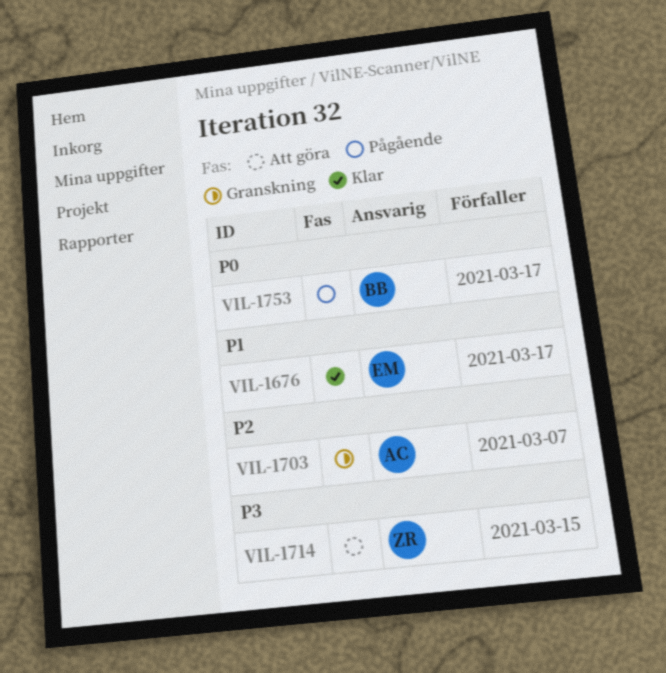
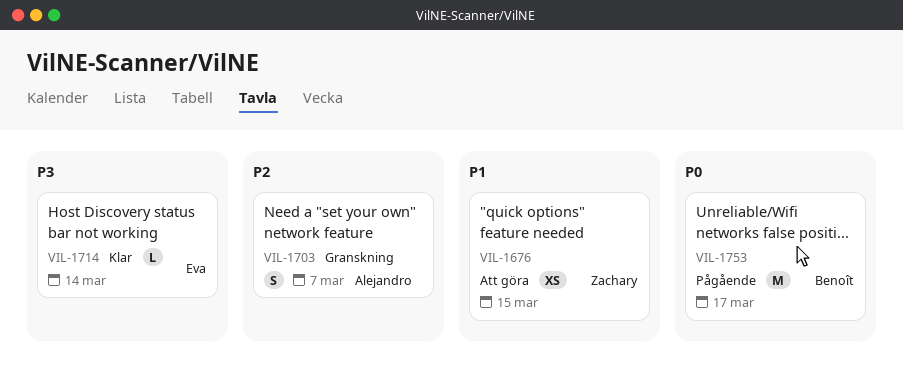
VIL-1676, status: Klar -> Att göra
VIL-1676, owner: Eva -> Zachary
VIL-1676, due: Mar 17 -> Mar 15
VIL-1714, status: Att göra -> Klar
VIL-1714, owner: Zachary -> Eva
VIL-1714, due: Mar 15 -> Mar 14

